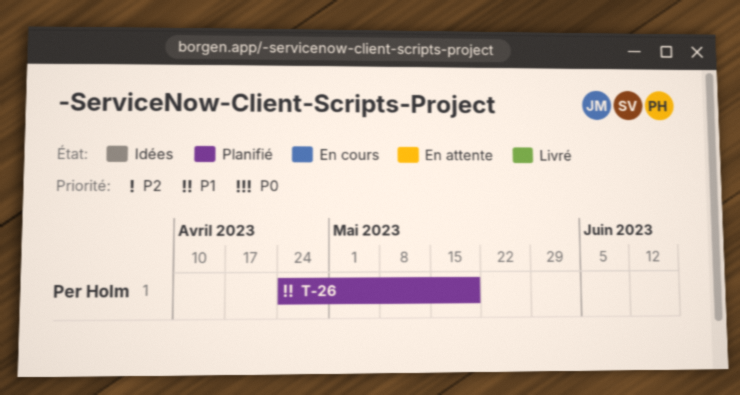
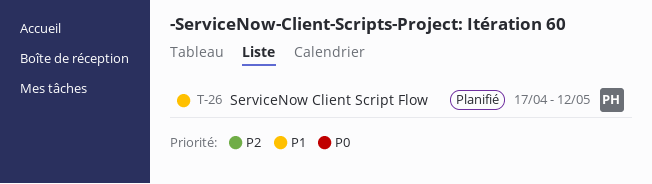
T-26, start: Apr 24 -> Apr 17
T-26, due: May 19 -> May 12

